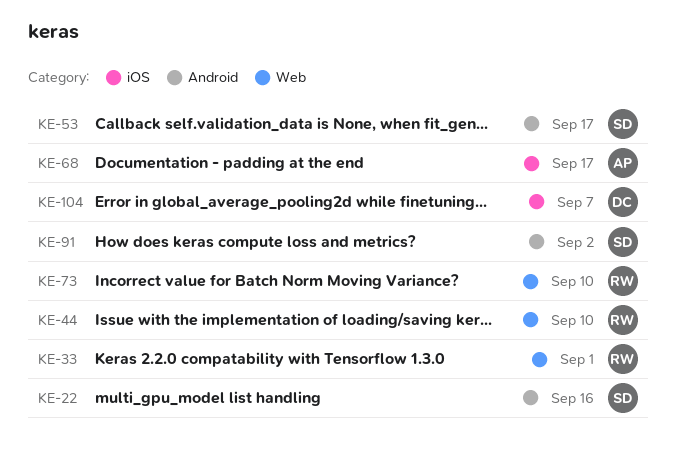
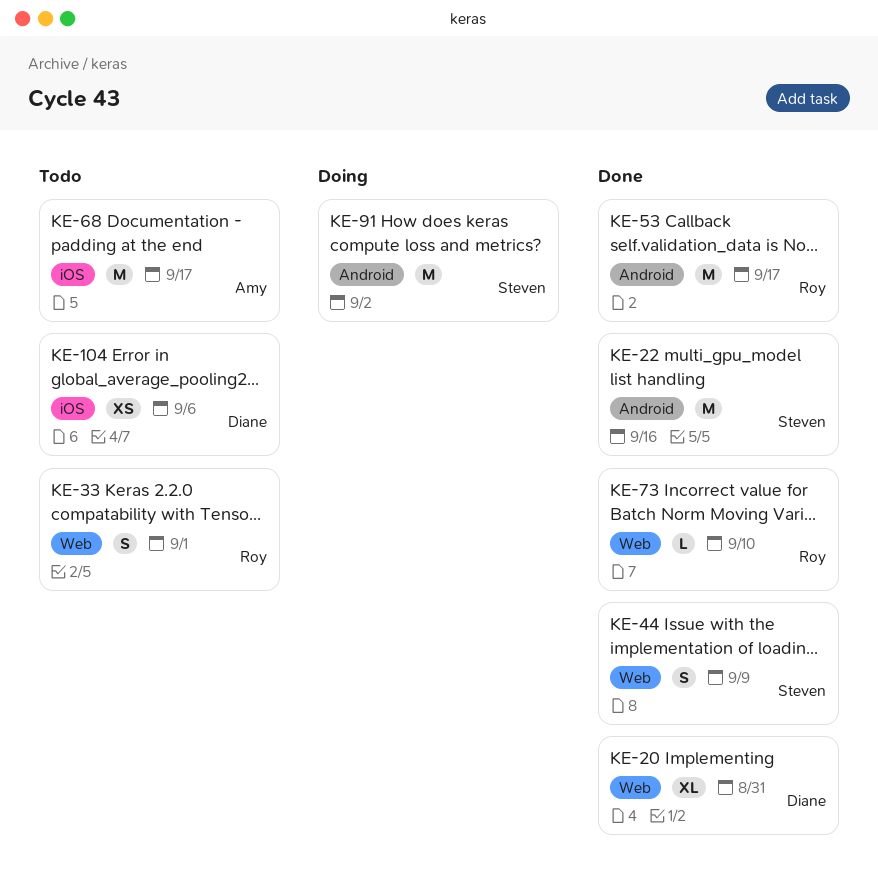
KE-20: none -> present
KE-44, owner: Roy -> Steven
KE-44, due: Sep 10 -> Sep 9
KE-53, owner: Steven -> Roy
KE-104, due: Sep 7 -> Sep 6

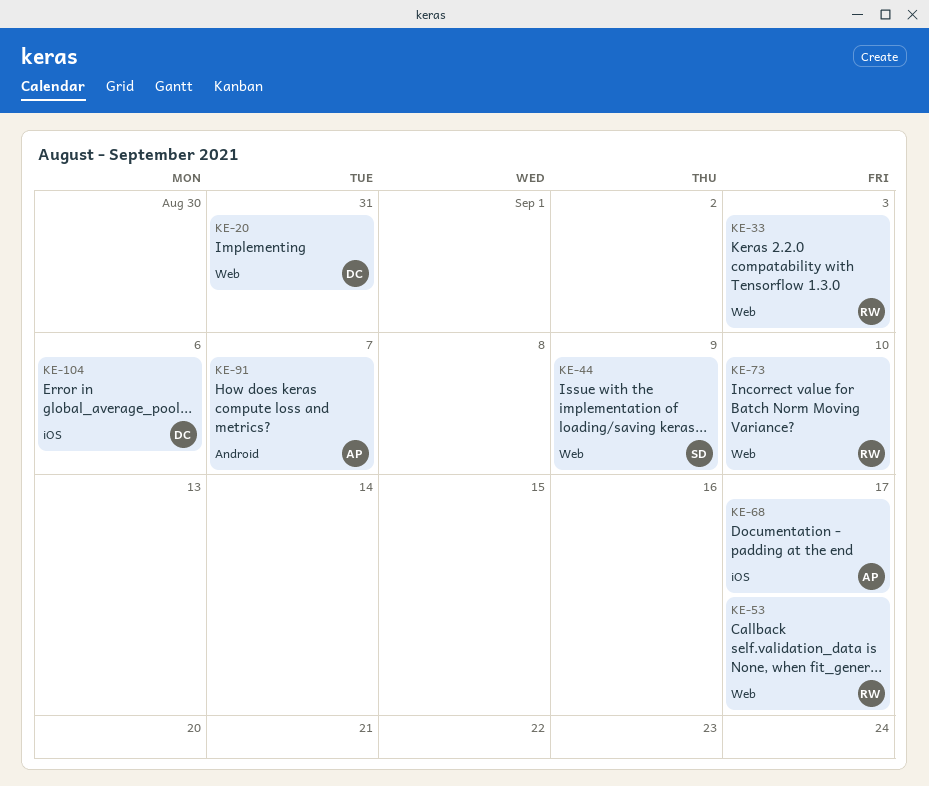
KE-22: present -> none
KE-33, due: Sep 1 -> Sep 3
KE-53, label: Android -> Web
KE-91, owner: Steven -> Amy
KE-91, due: Sep 2 -> Sep 7

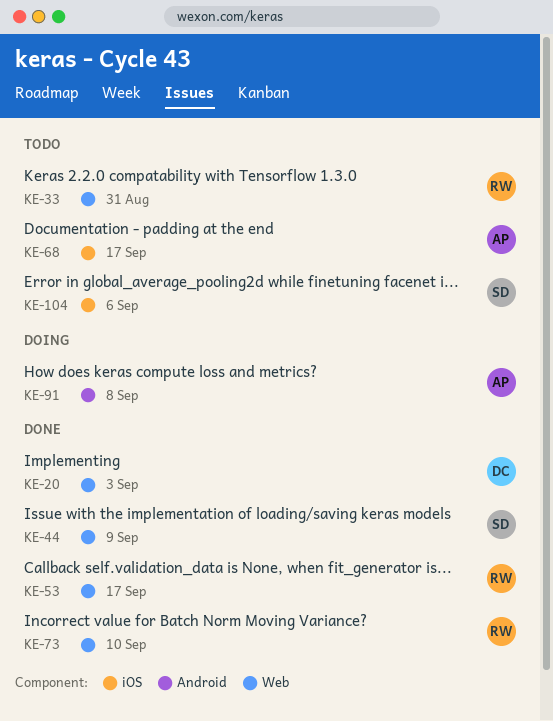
KE-20, due: Aug 31 -> Sep 3
KE-33, due: Sep 3 -> Aug 31
KE-91, due: Sep 7 -> Sep 8
KE-104, owner: DC -> SD

